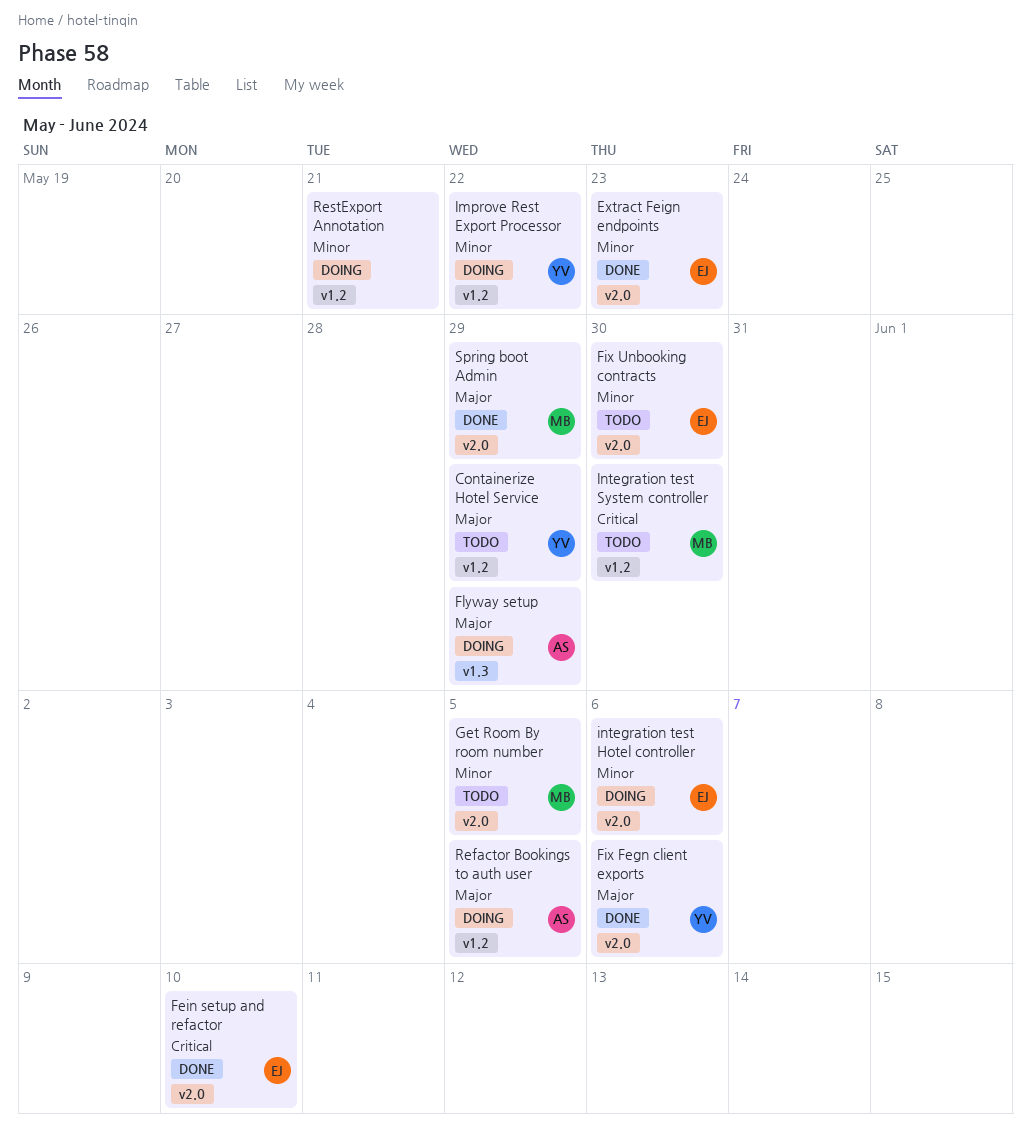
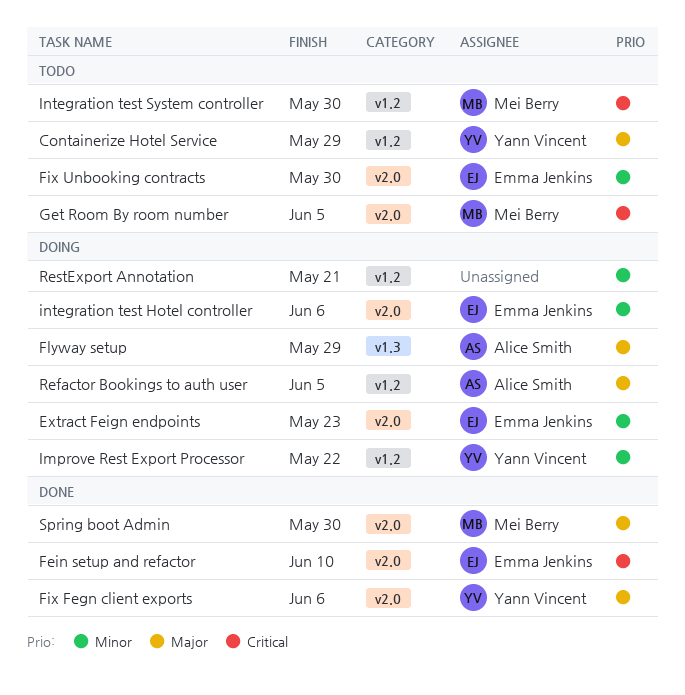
Extract Feign endpoints, status: Done -> Doing
Get Room By room number, priority: Minor -> Critical
Spring boot Admin, due: May 29 -> May 30

